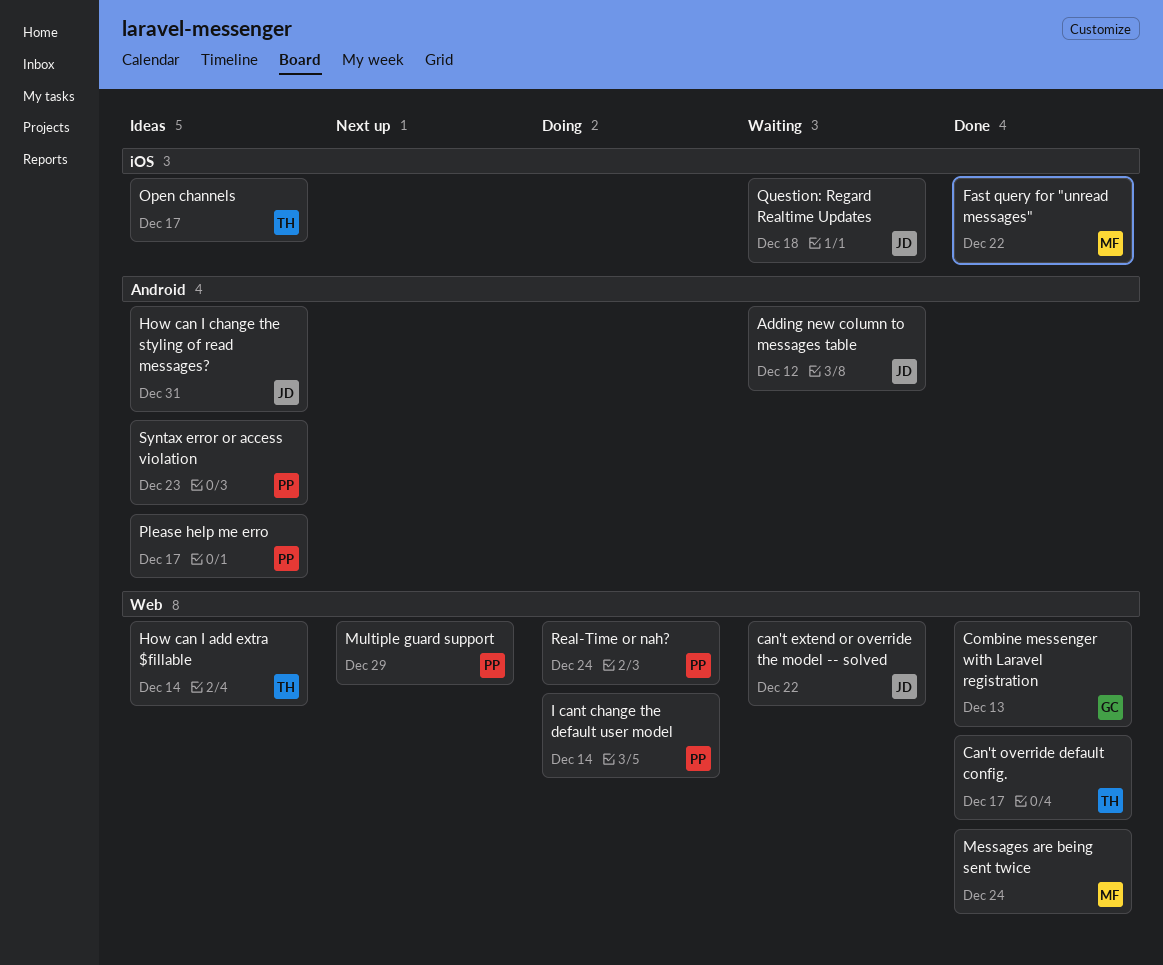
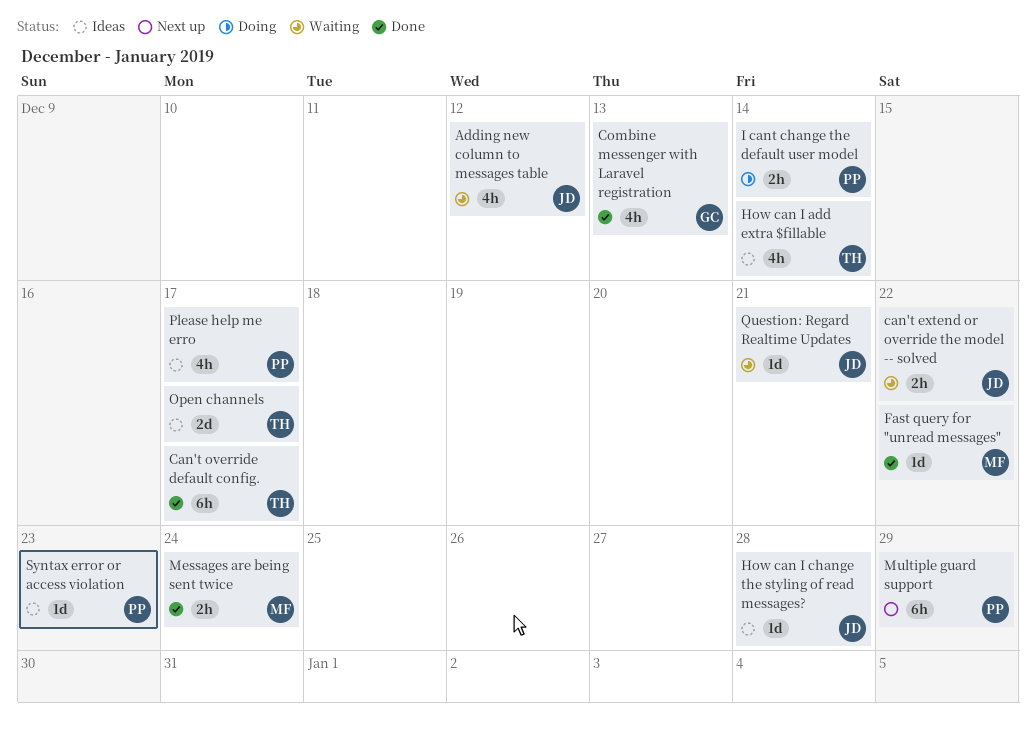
How can I change the styling of read messages?, due: Dec 31 -> Dec 28
Question: Regard Realtime Updates, due: Dec 18 -> Dec 21
Real-Time or nah?: present -> none

